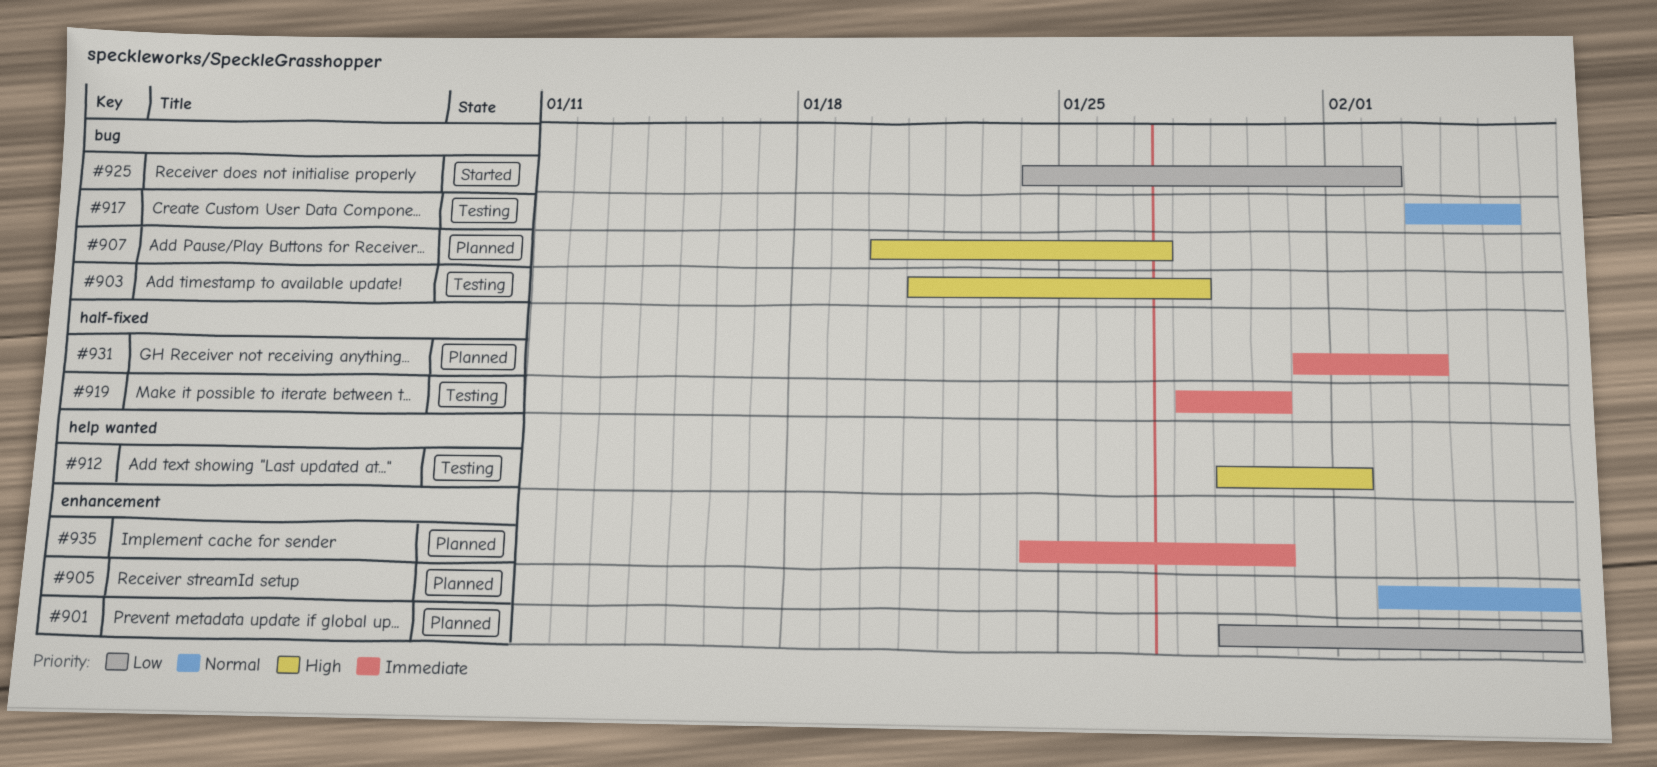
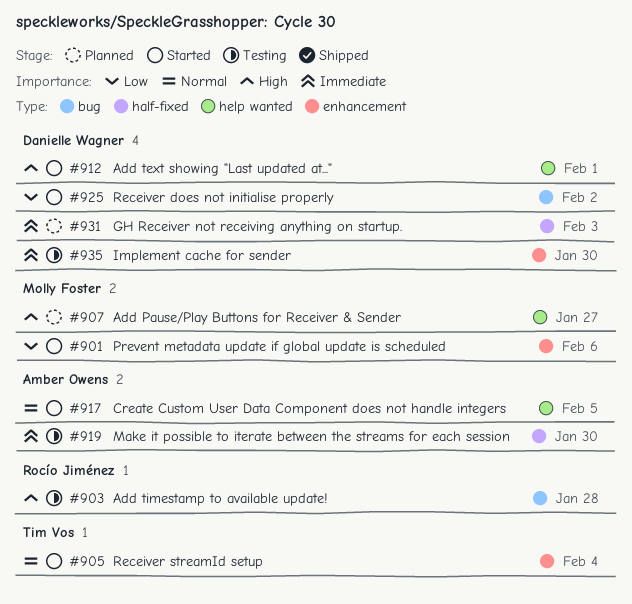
#901, status: Planned -> Started
#905, status: Planned -> Started
#905, due: Feb 6 -> Feb 4
#907, label: bug -> help wanted
#912, status: Testing -> Started
#917, status: Testing -> Started
#917, label: bug -> help wanted
#935, status: Planned -> Testing

